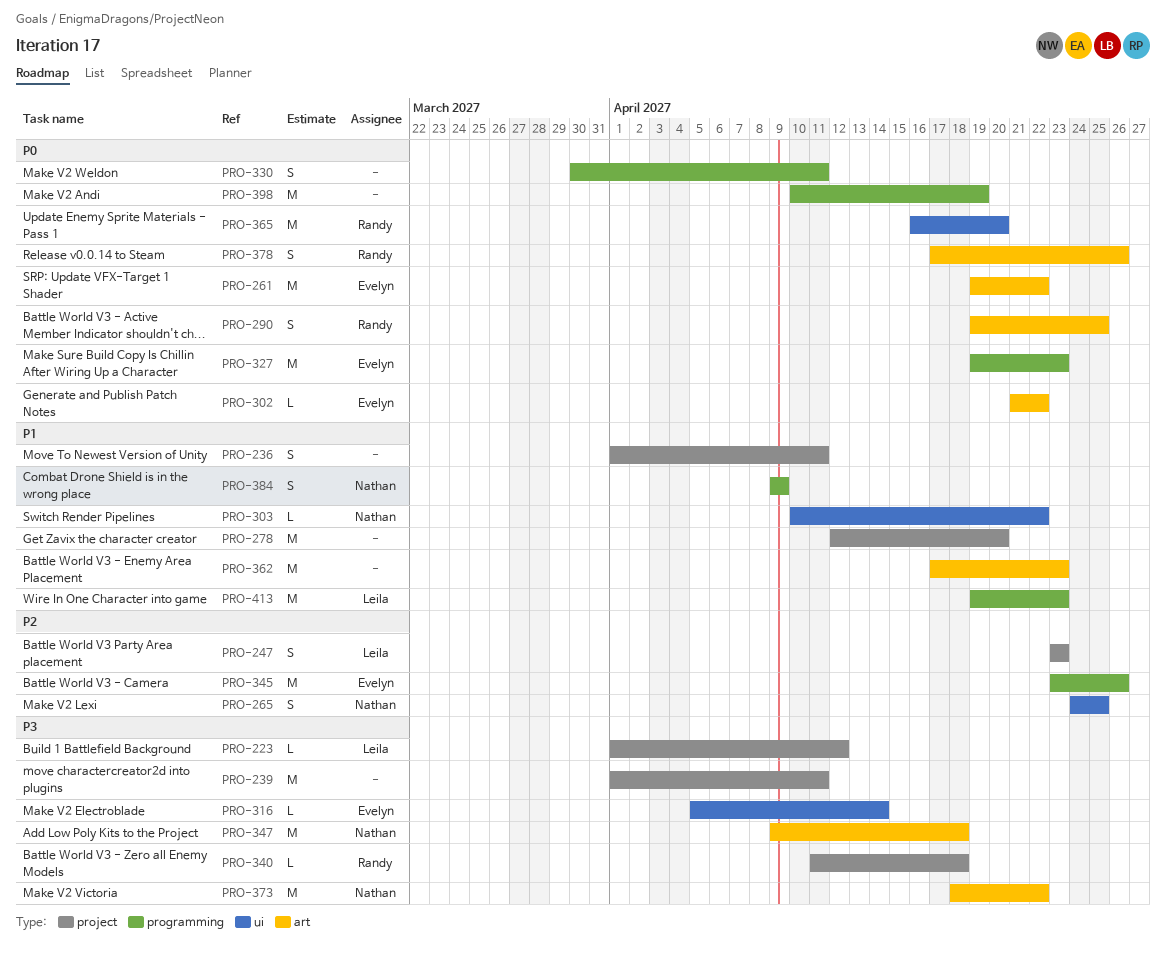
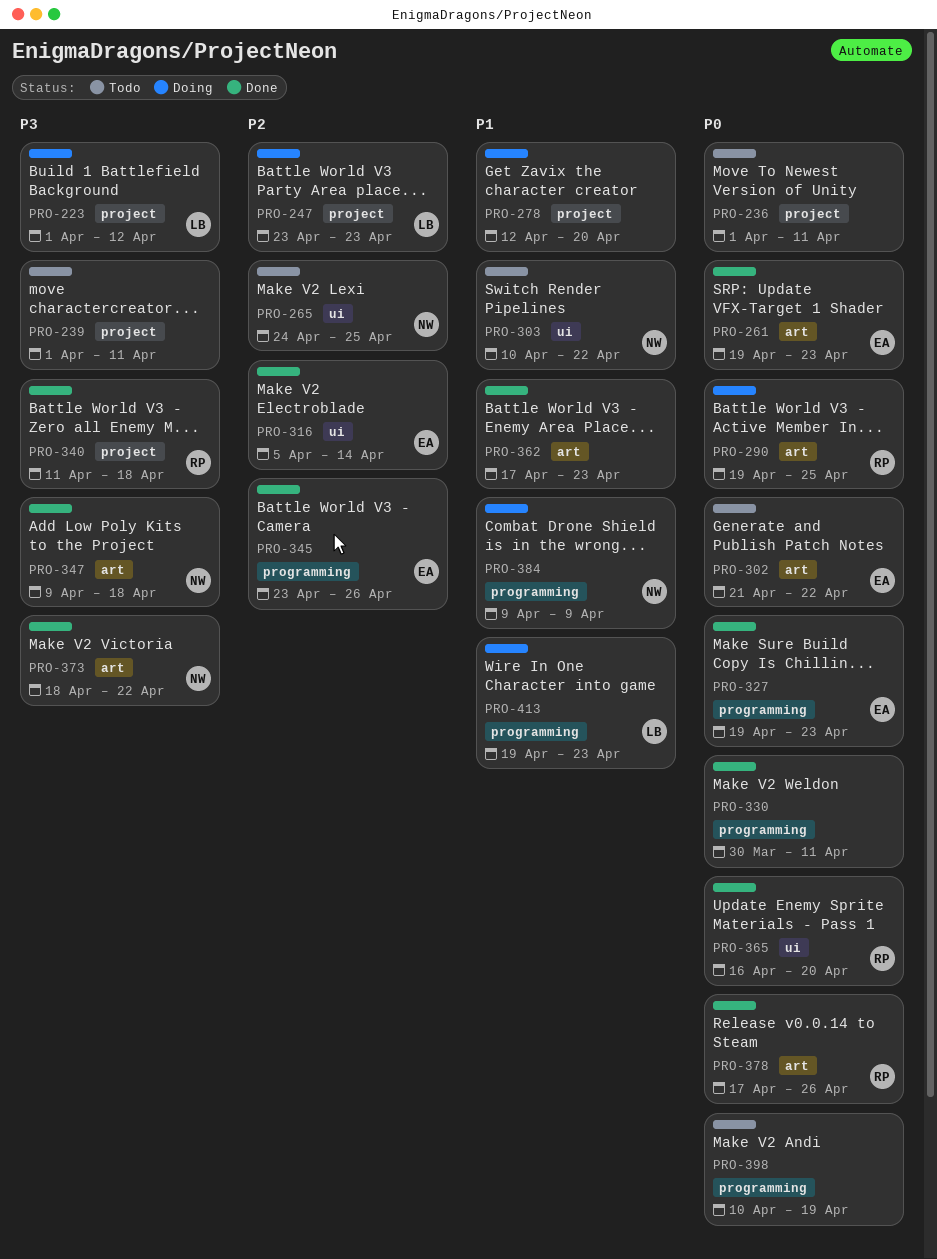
PRO-236, priority: P1 -> P0
PRO-261, due: Apr 22 -> Apr 23
PRO-316, priority: P3 -> P2

